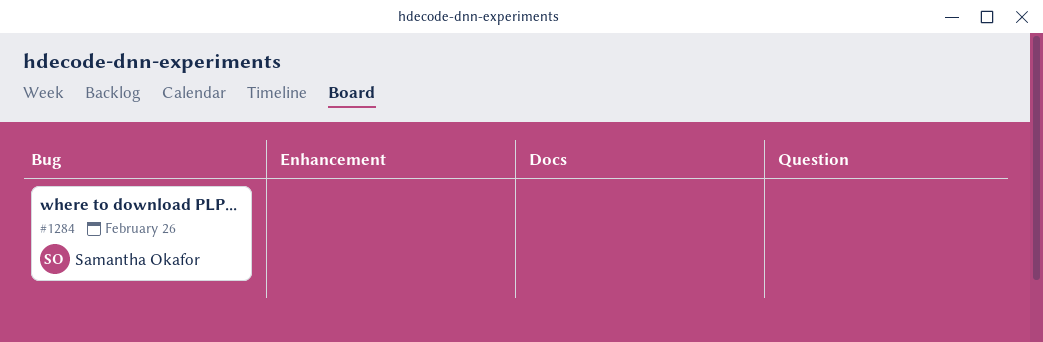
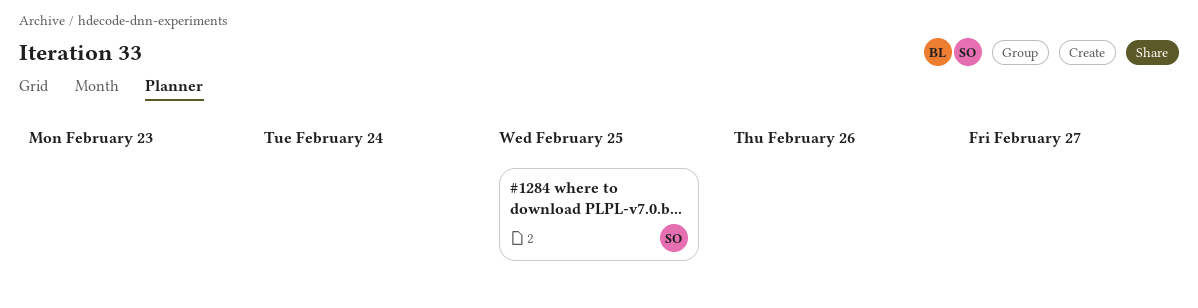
#1284, due: Feb 26 -> Feb 25

